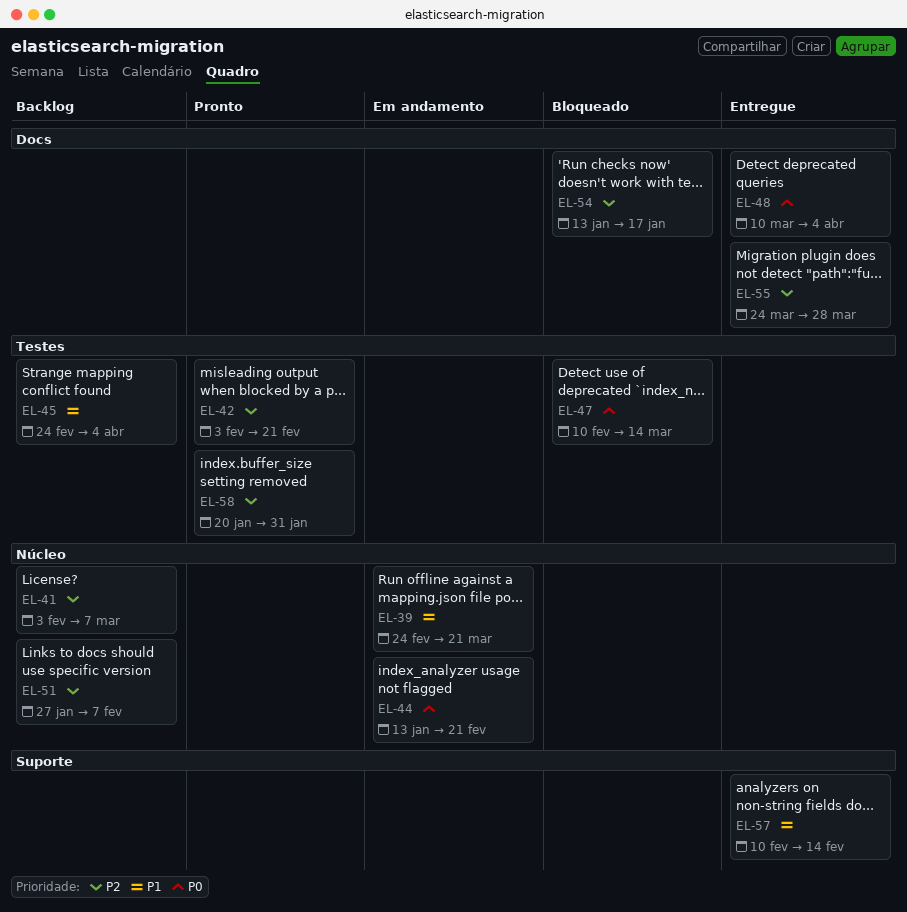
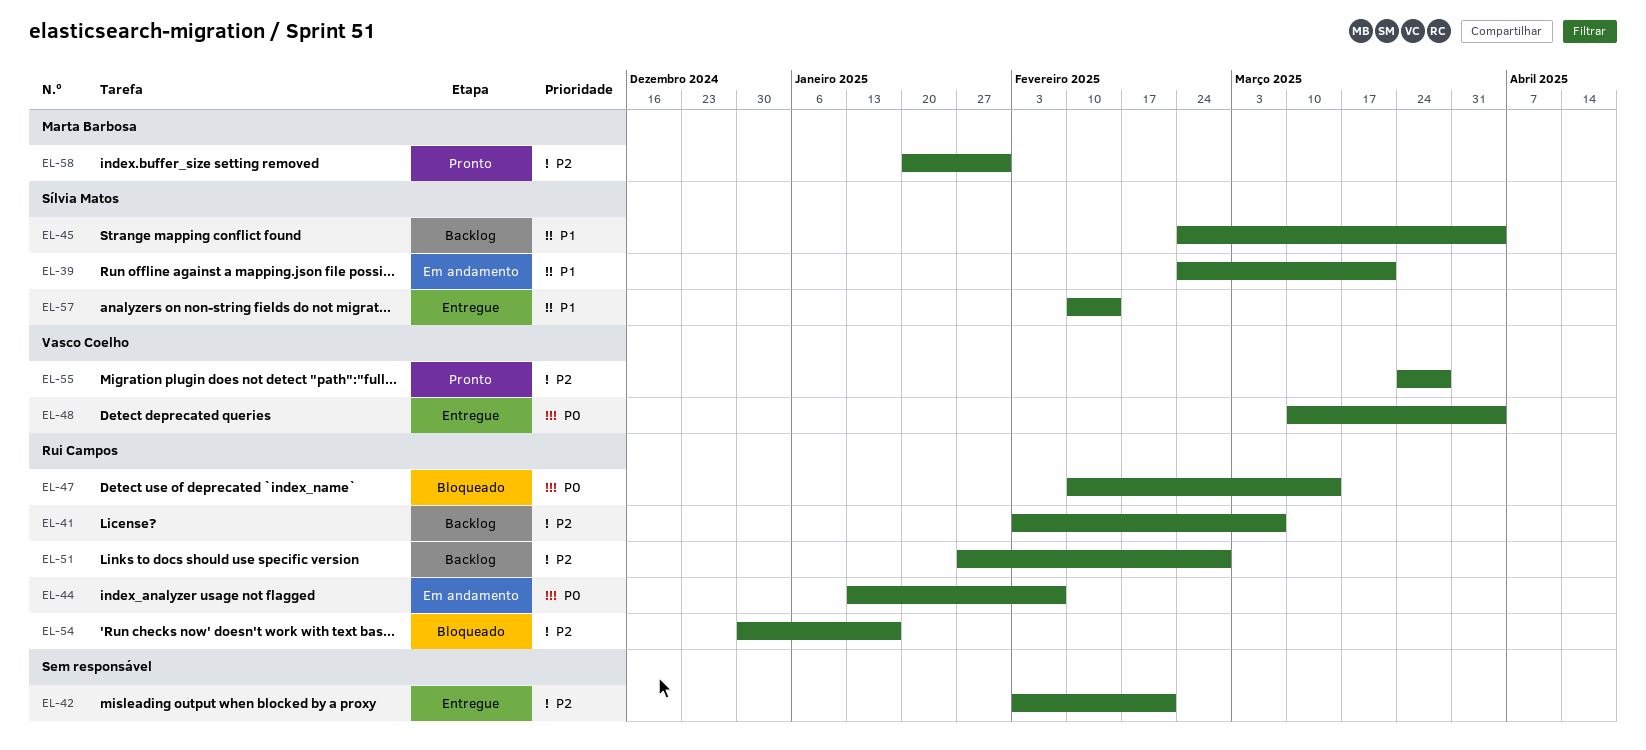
EL-42, status: Pronto -> Entregue
EL-44, due: Feb 21 -> Feb 7
EL-51, due: Feb 7 -> Feb 28
EL-54, start: Jan 13 -> Dec 30
EL-55, status: Entregue -> Pronto

